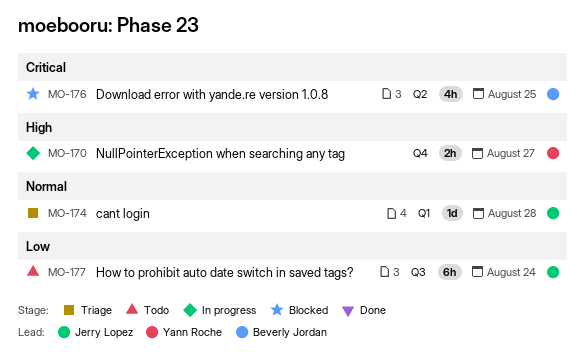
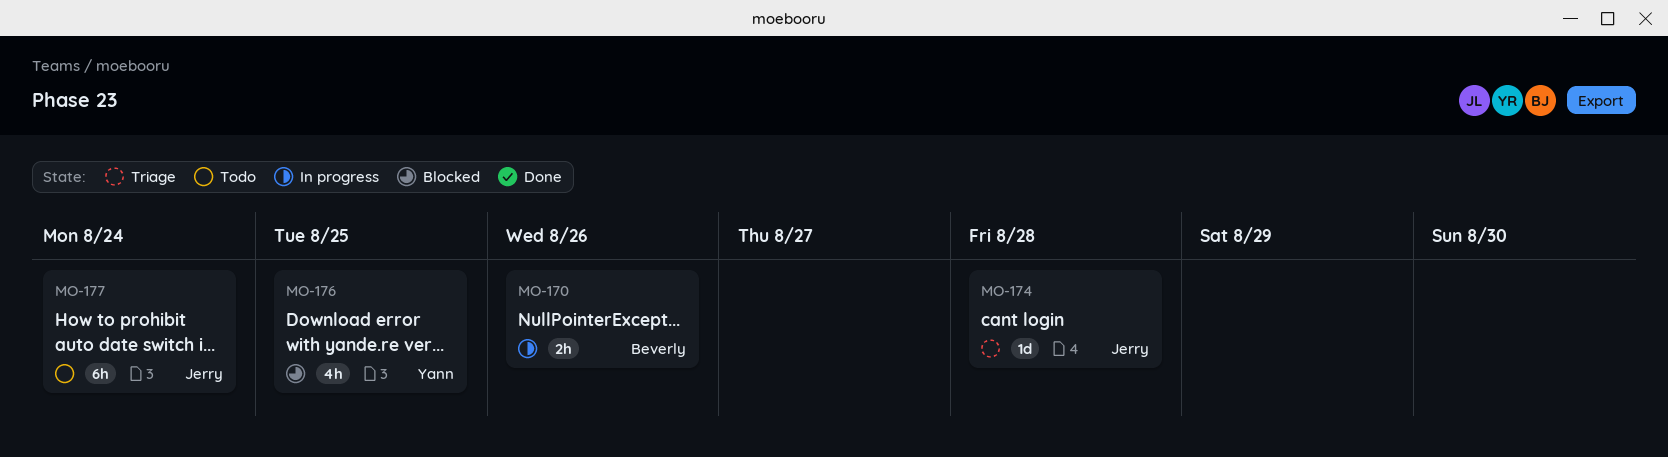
MO-170, owner: Yann Roche -> Beverly Jordan
MO-170, due: Aug 27 -> Aug 26
MO-176, owner: Beverly Jordan -> Yann Roche

